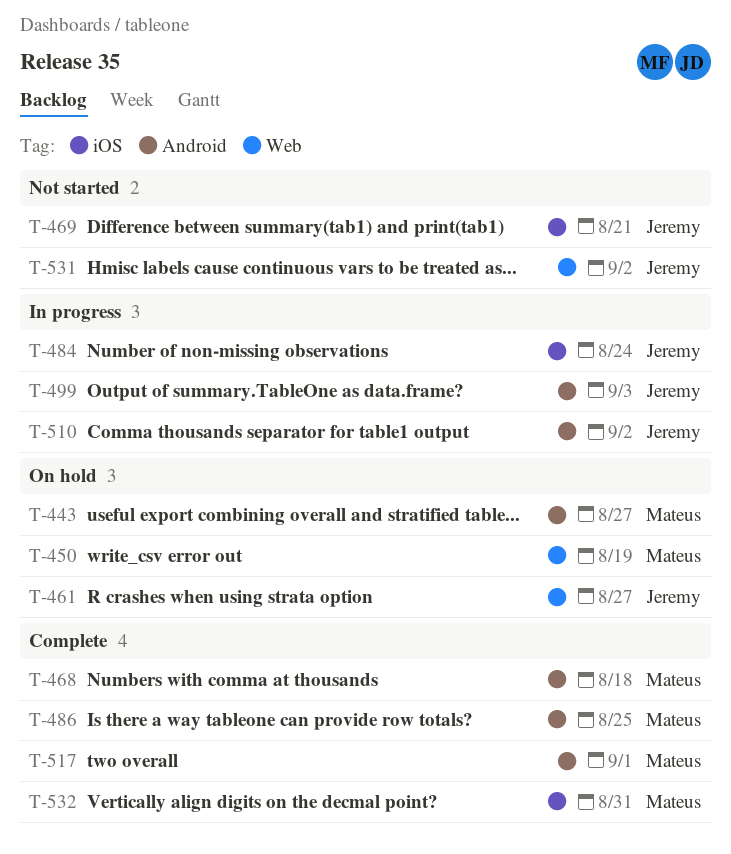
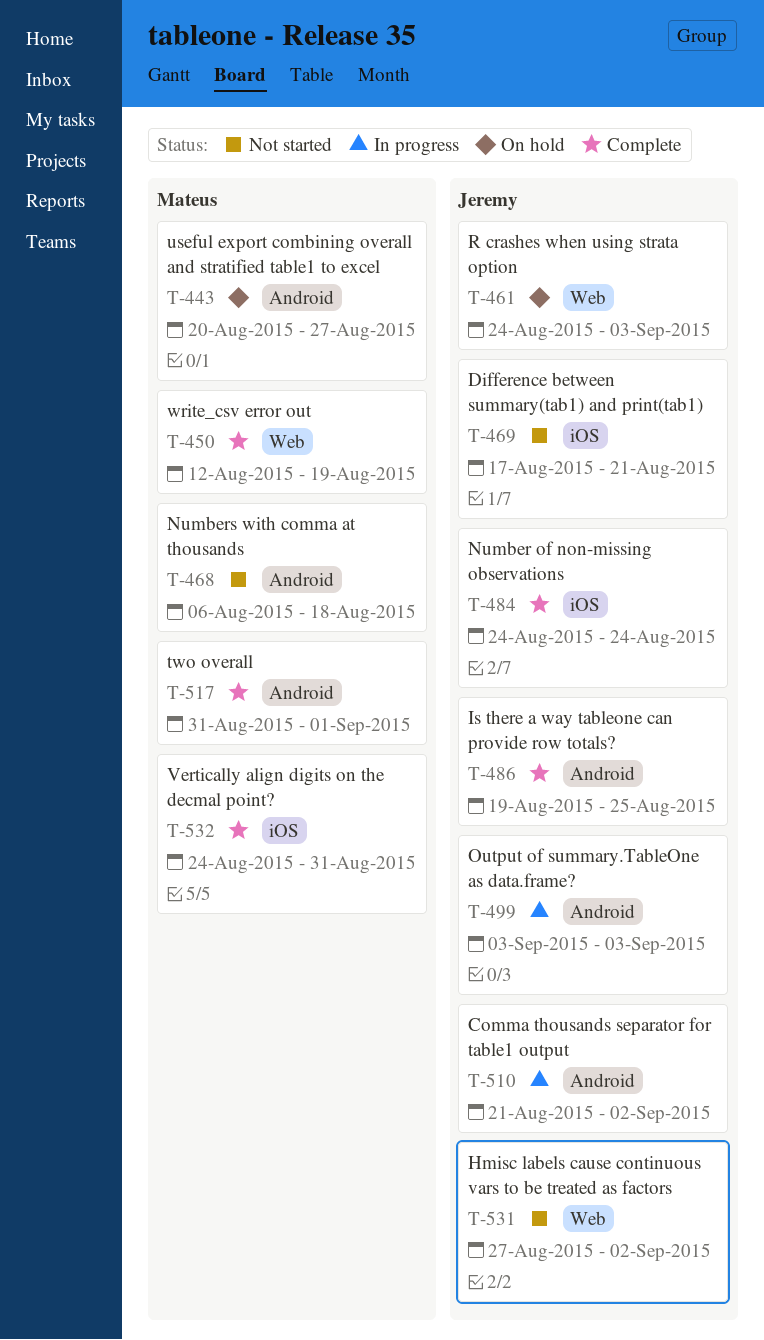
T-450, status: On hold -> Complete
T-461, due: Aug 27 -> Sep 3
T-468, status: Complete -> Not started
T-484, status: In progress -> Complete
T-486, owner: Mateus -> Jeremy

